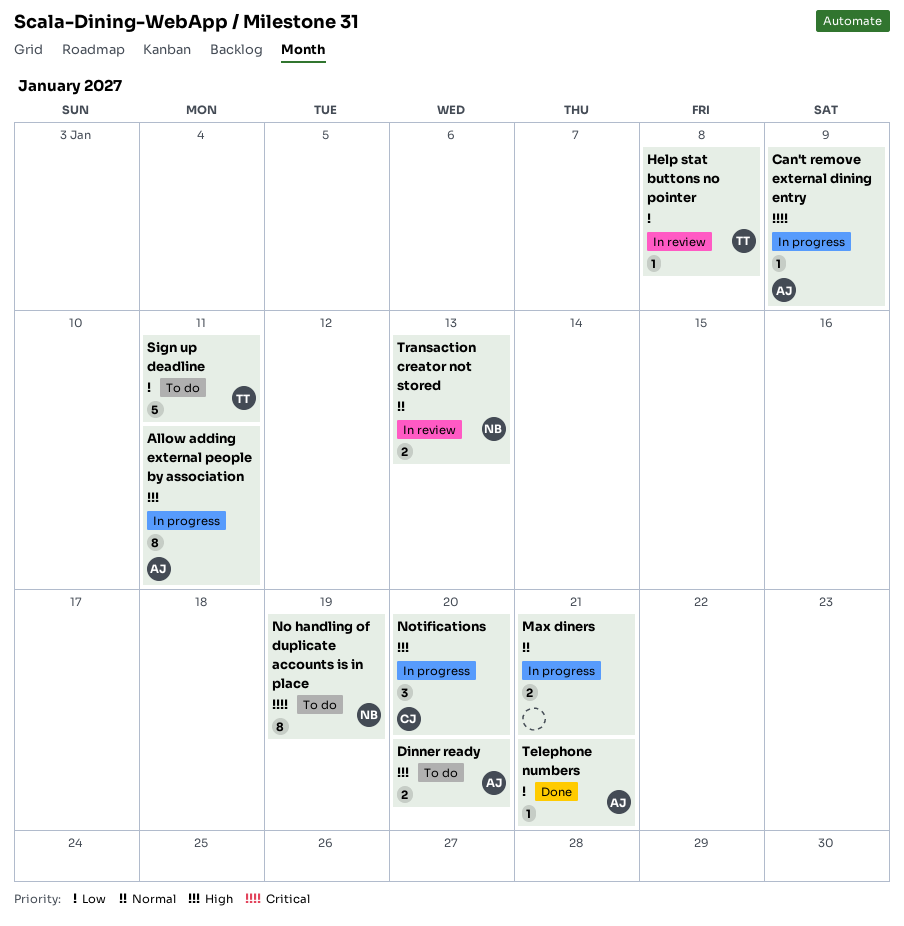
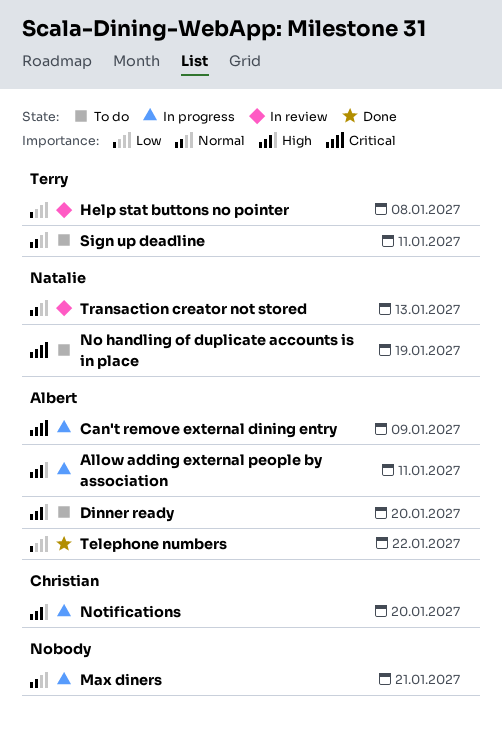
Sign up deadline, priority: Low -> Normal
Telephone numbers, due: Jan 21 -> Jan 22

